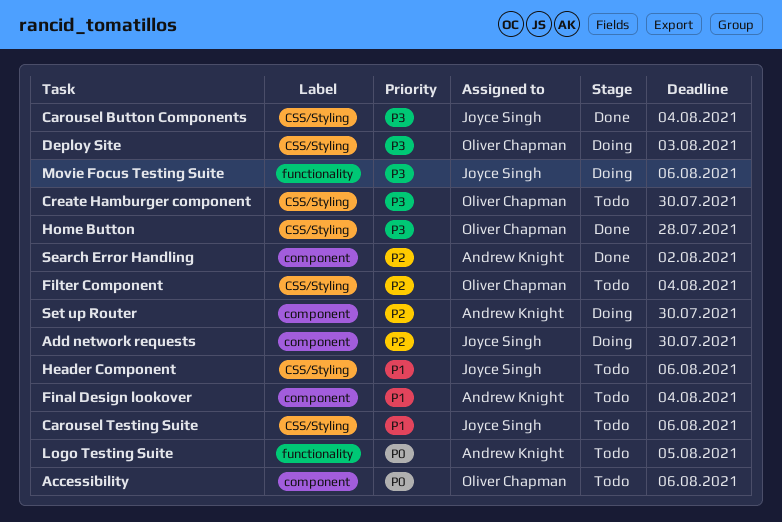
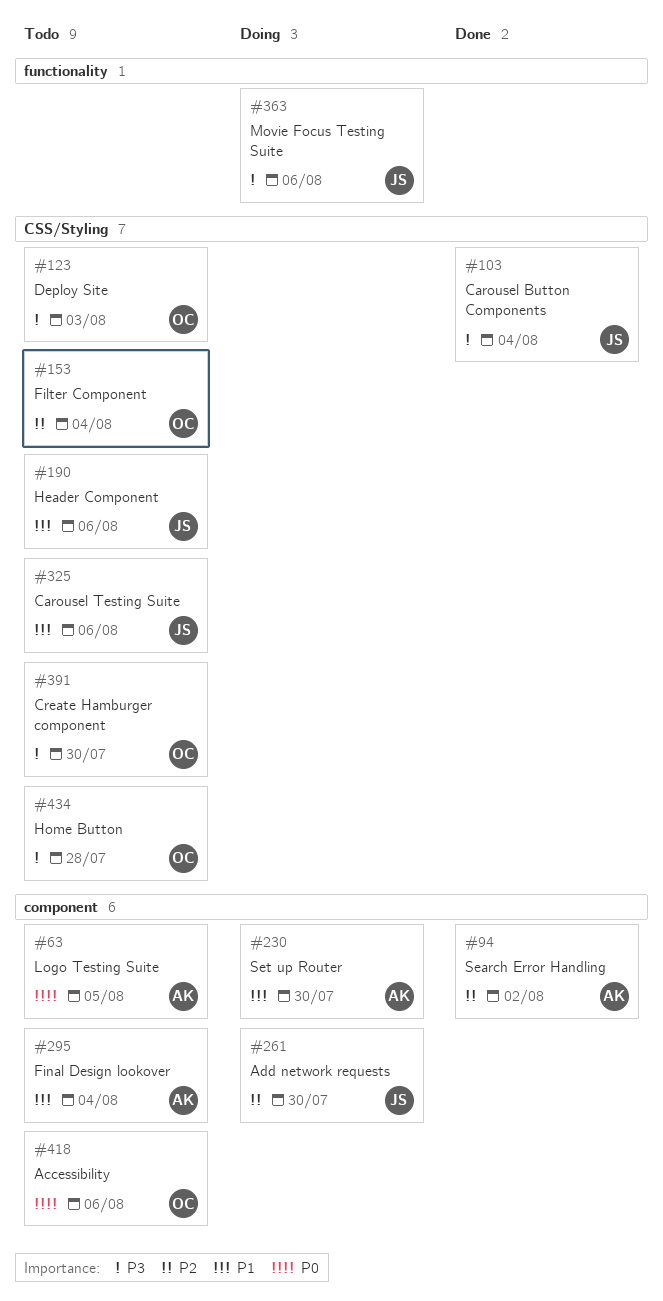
Deploy Site, status: Doing -> Todo
Home Button, status: Done -> Todo
Logo Testing Suite, label: functionality -> component
Set up Router, priority: P2 -> P1

